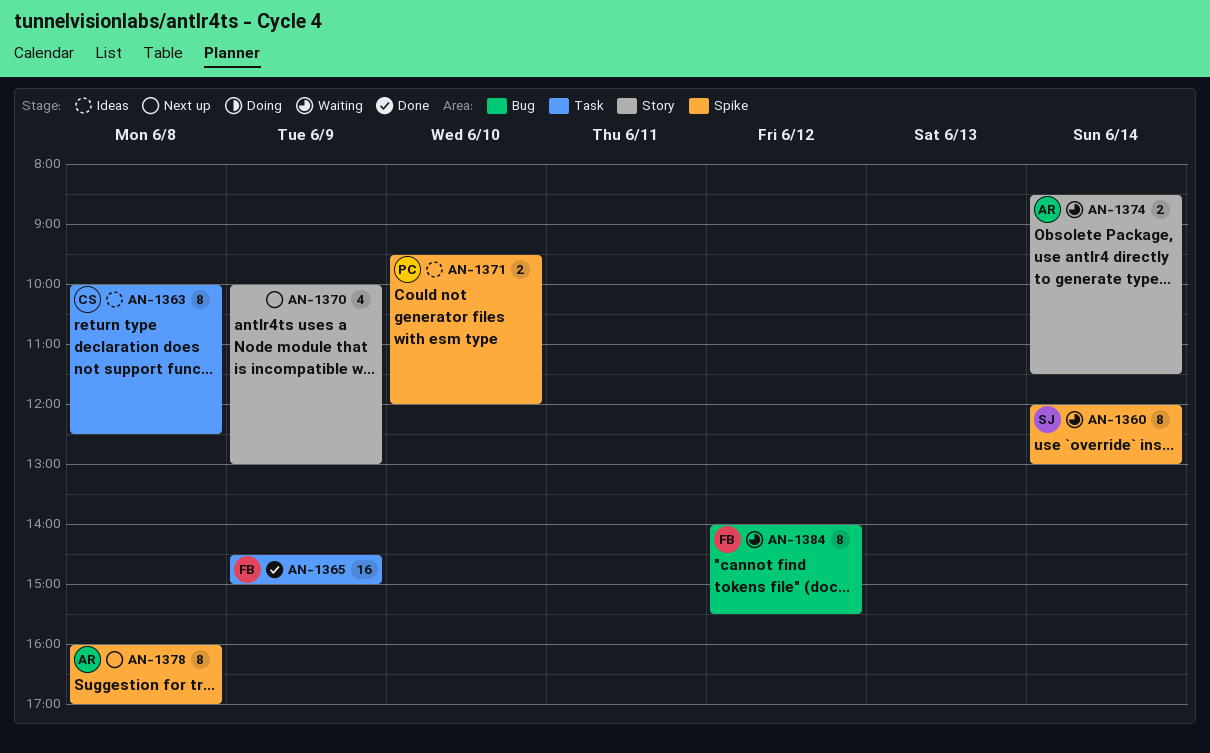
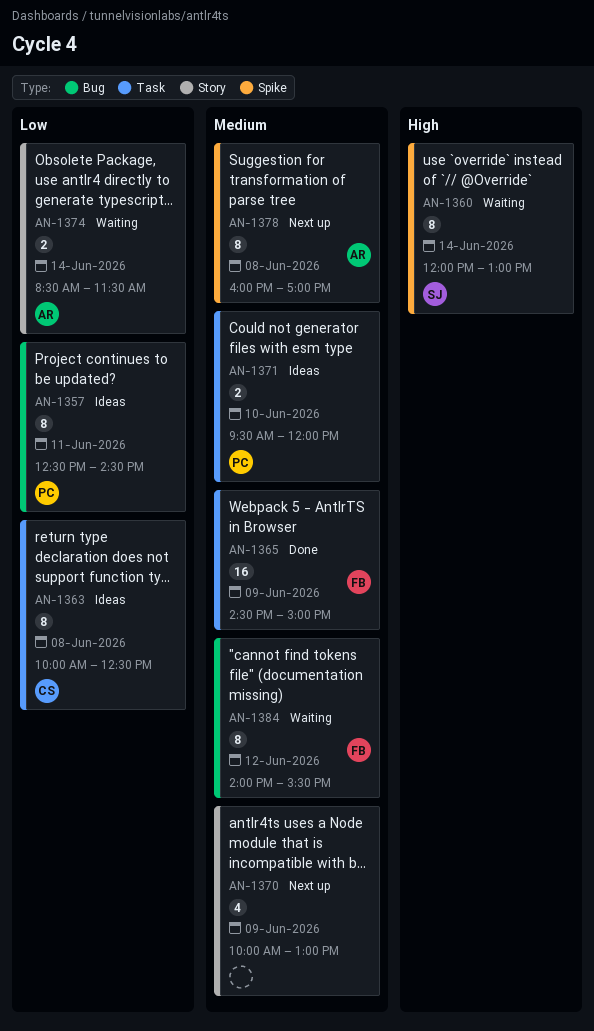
AN-1357: none -> present
AN-1371, label: Spike -> Task

